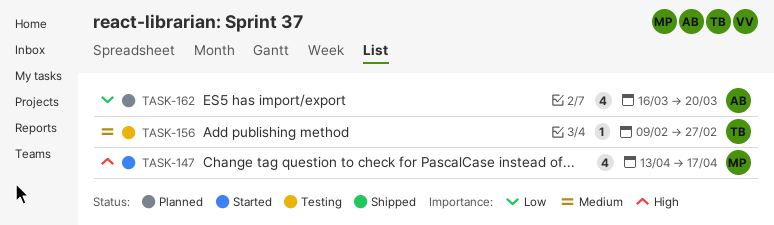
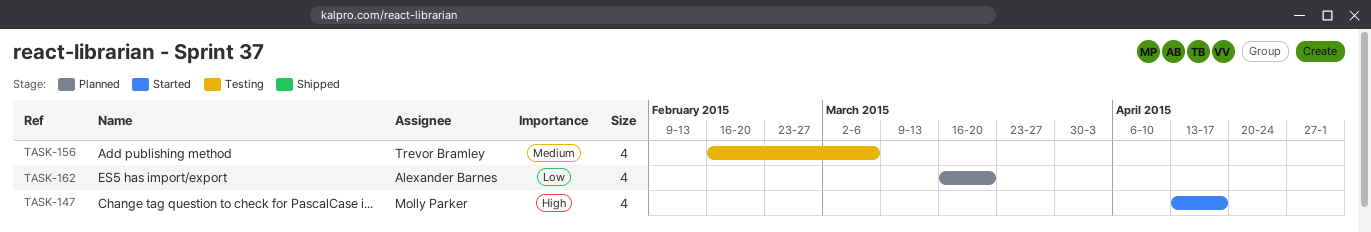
TASK-156, estimate: 1 -> 4
TASK-156, start: Feb 9 -> Feb 16
TASK-156, due: Feb 27 -> Mar 6

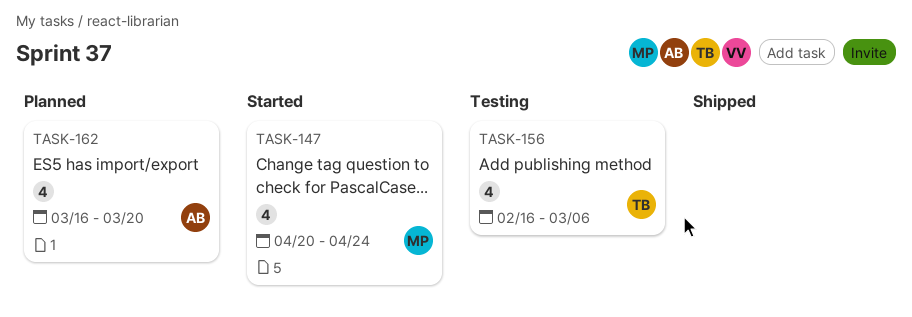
TASK-147, start: Apr 13 -> Apr 20
TASK-147, due: Apr 17 -> Apr 24

